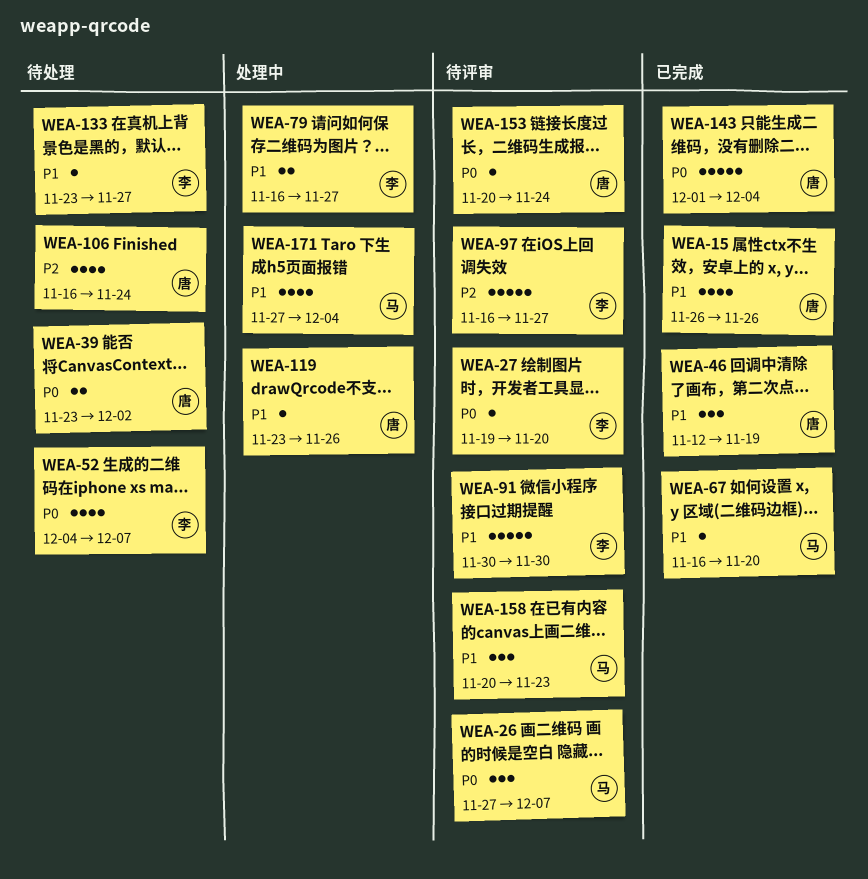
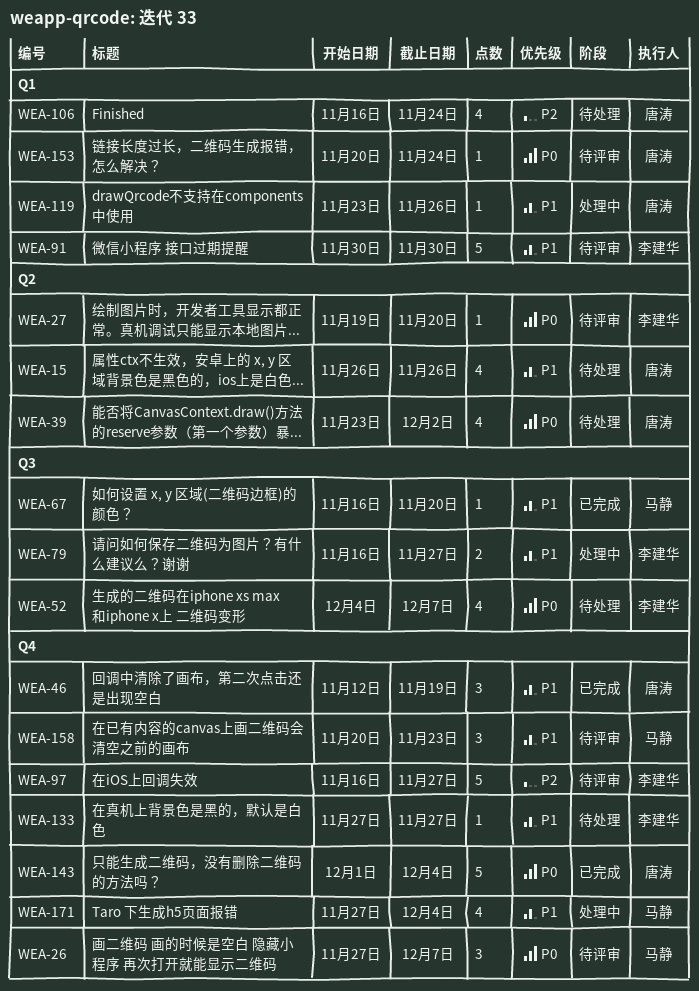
WEA-15, status: 已完成 -> 待处理
WEA-39, estimate: 2 -> 4
WEA-133, start: Nov 23 -> Nov 27

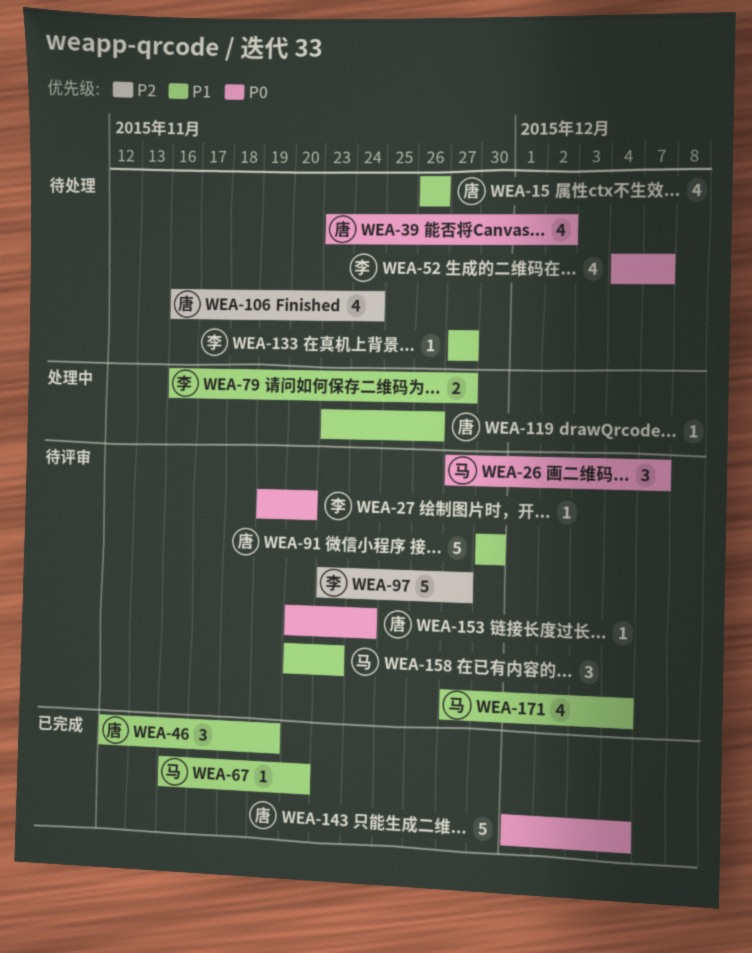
WEA-91, owner: 李建华 -> 唐涛
WEA-97, start: Nov 16 -> Nov 23
WEA-171, status: 处理中 -> 待评审

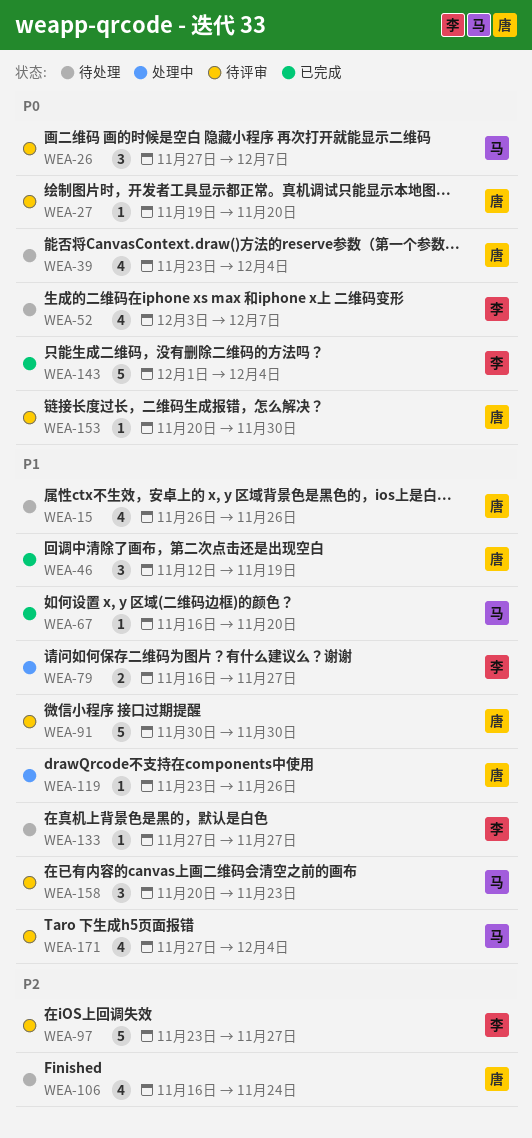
WEA-27, owner: 李 -> 唐
WEA-39, due: Dec 2 -> Dec 4
WEA-52, start: Dec 4 -> Dec 3
WEA-143, owner: 唐 -> 李
WEA-153, due: Nov 24 -> Nov 30

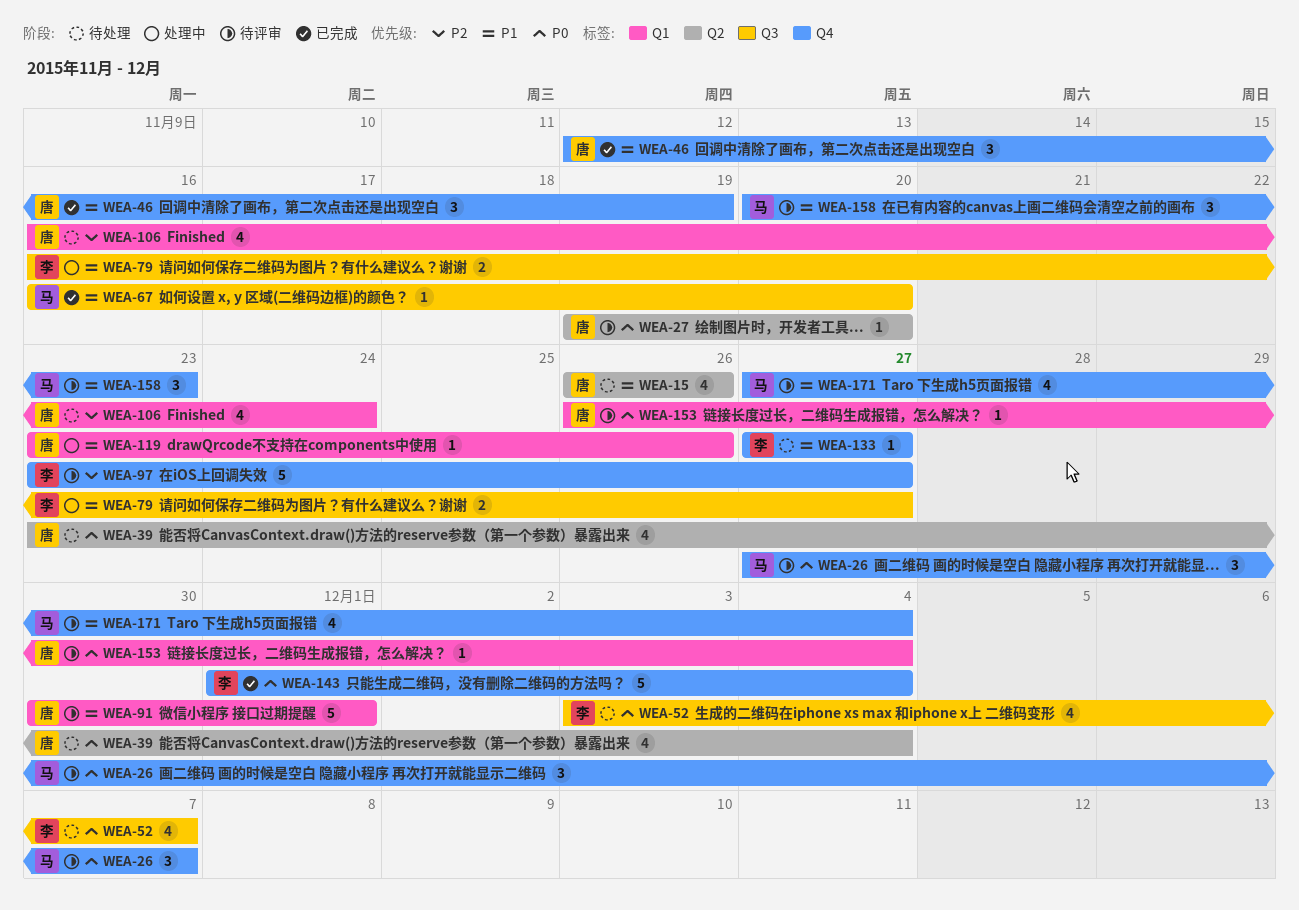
WEA-91, due: Nov 30 -> Dec 1
WEA-153, start: Nov 20 -> Nov 26
WEA-153, due: Nov 30 -> Dec 4

